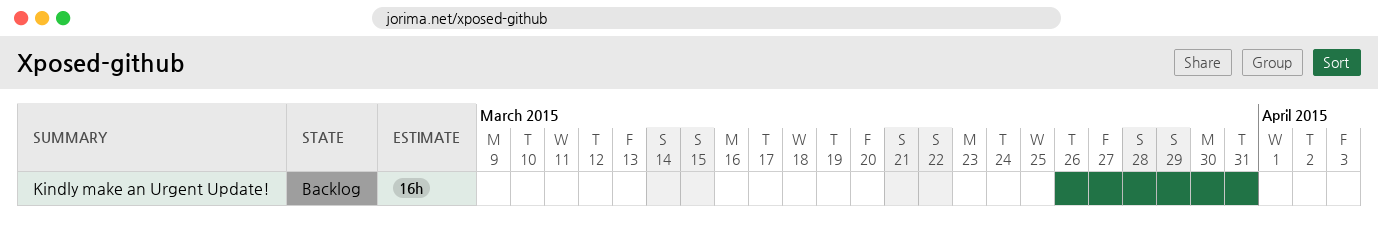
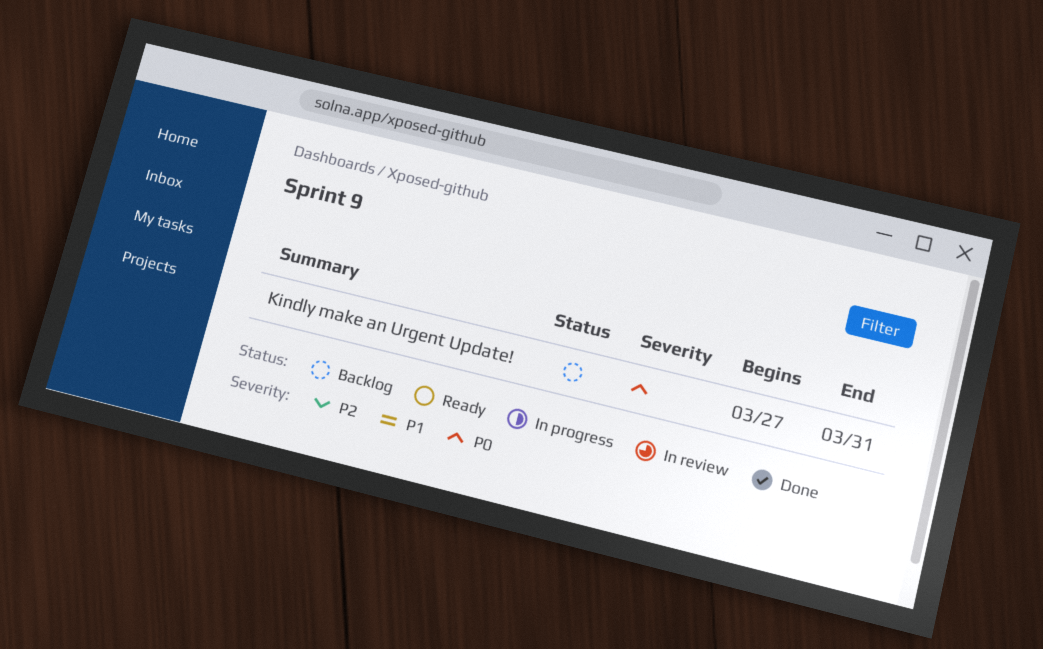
Kindly make an Urgent Update!, start: Mar 26 -> Mar 27

